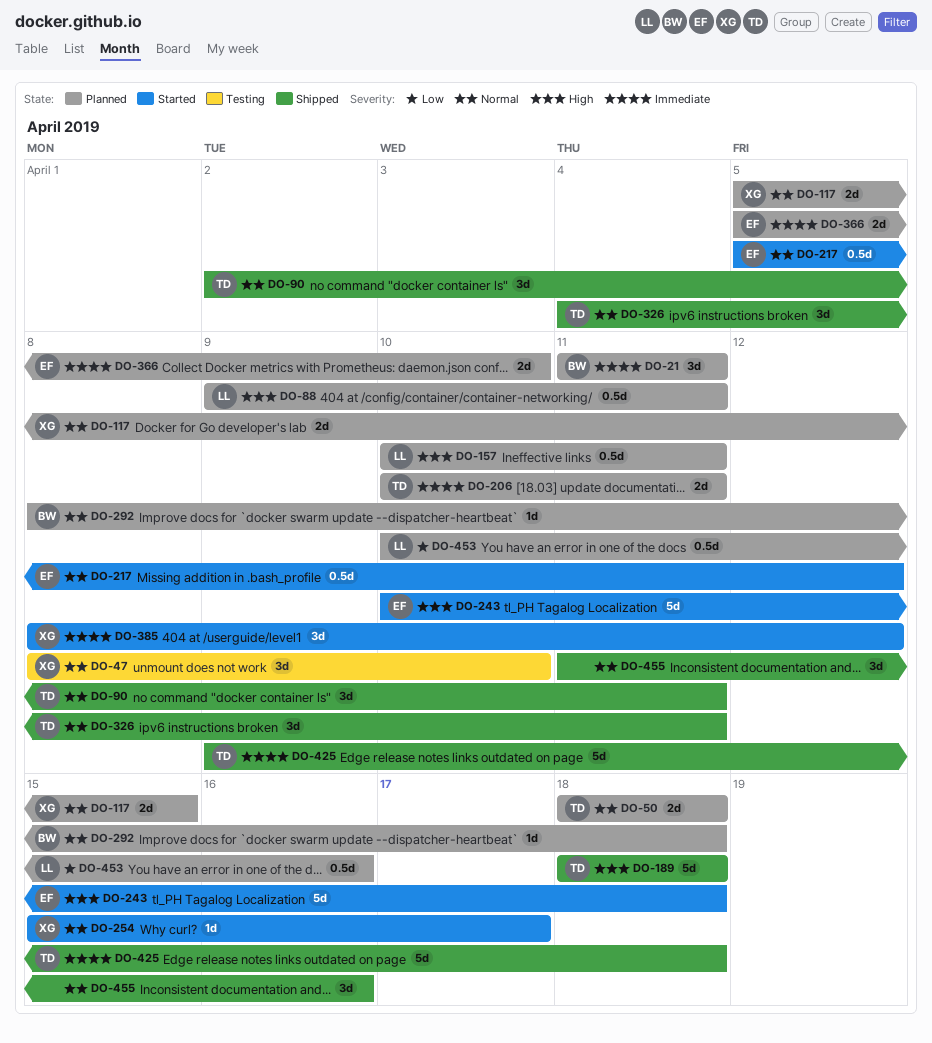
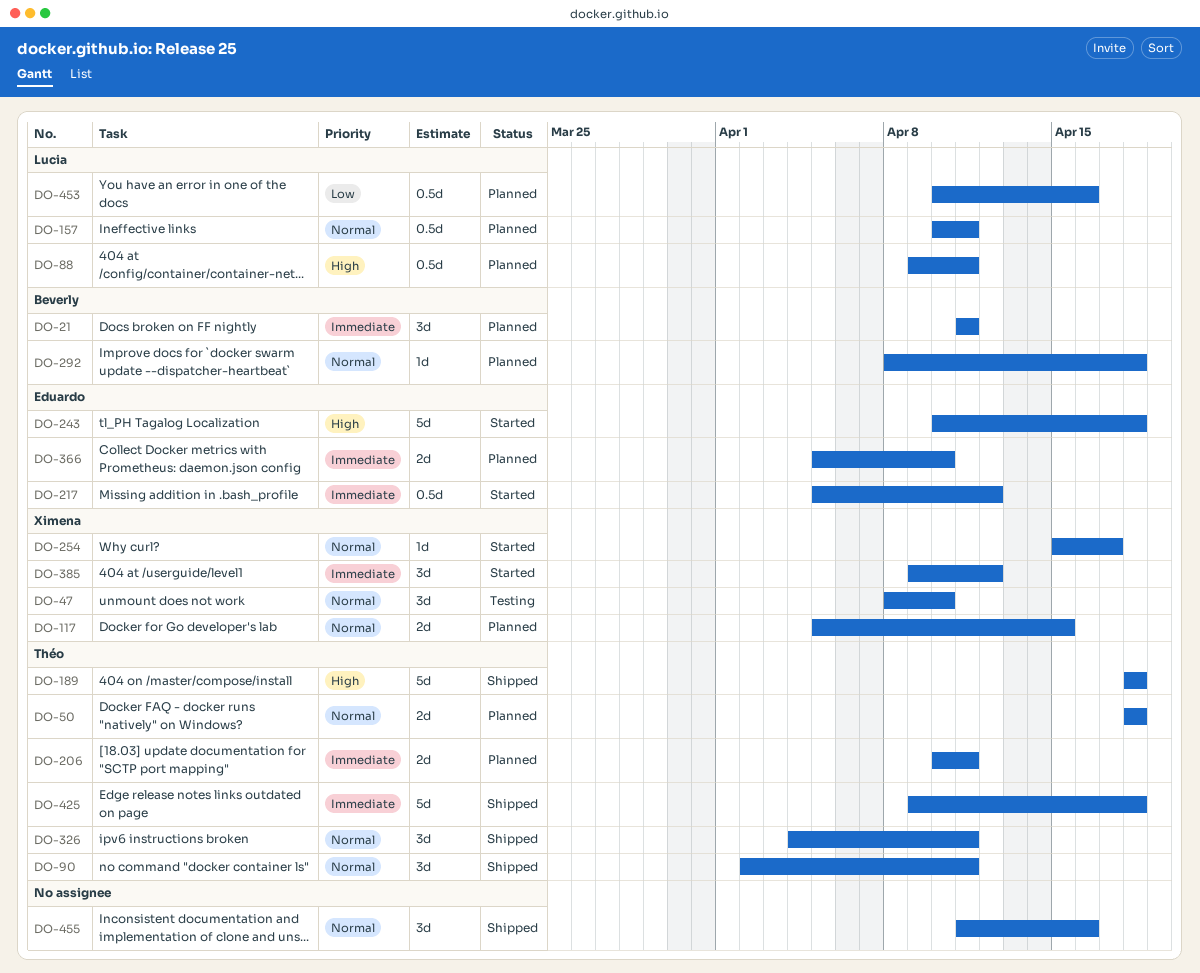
DO-157, priority: High -> Normal
DO-217, priority: Normal -> Immediate
DO-385, start: Apr 8 -> Apr 9

